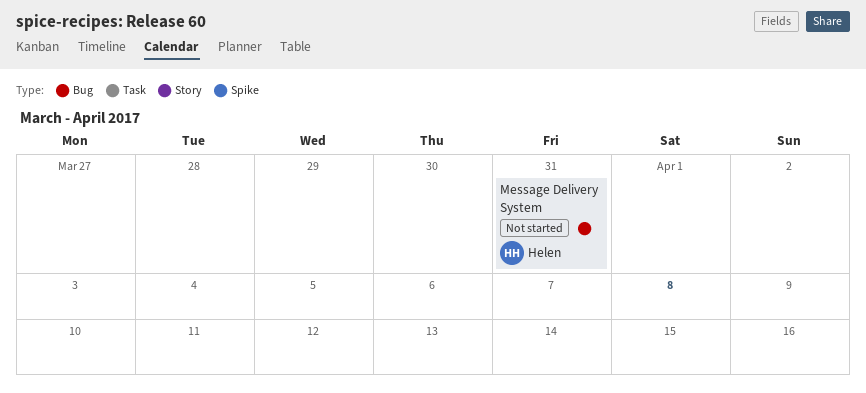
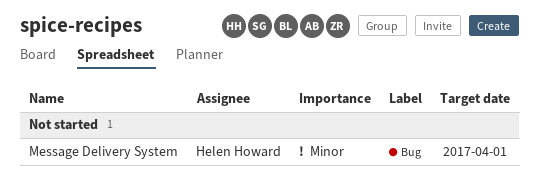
Message Delivery System, due: Mar 31 -> Apr 1

